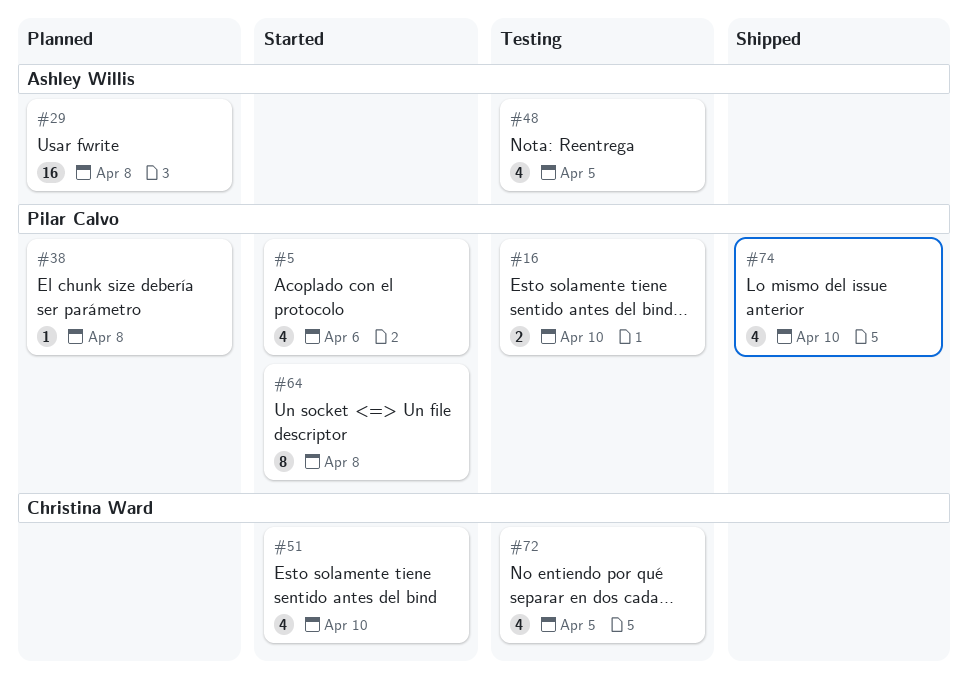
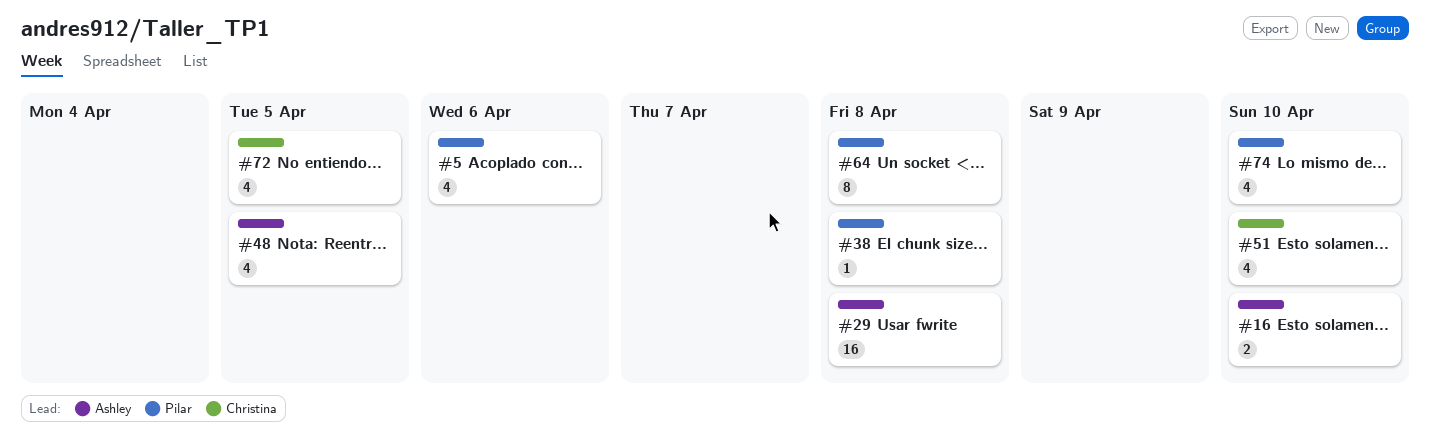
#16, owner: Pilar Calvo -> Ashley Willis

